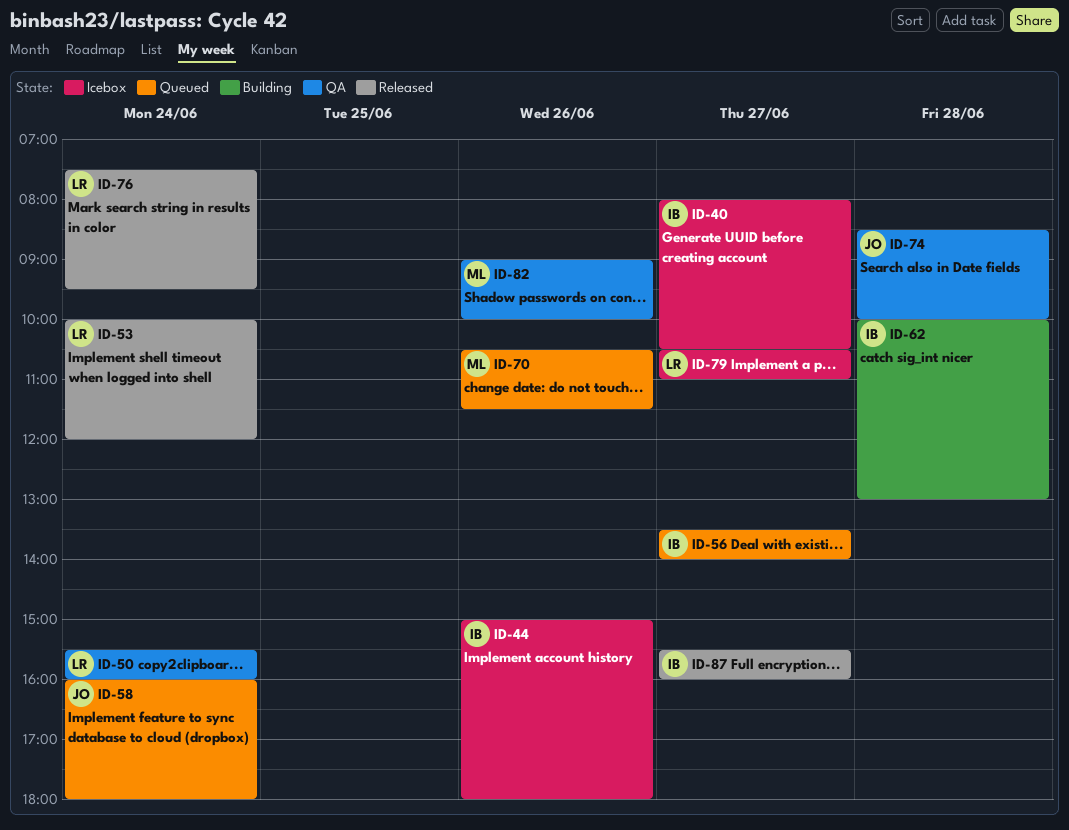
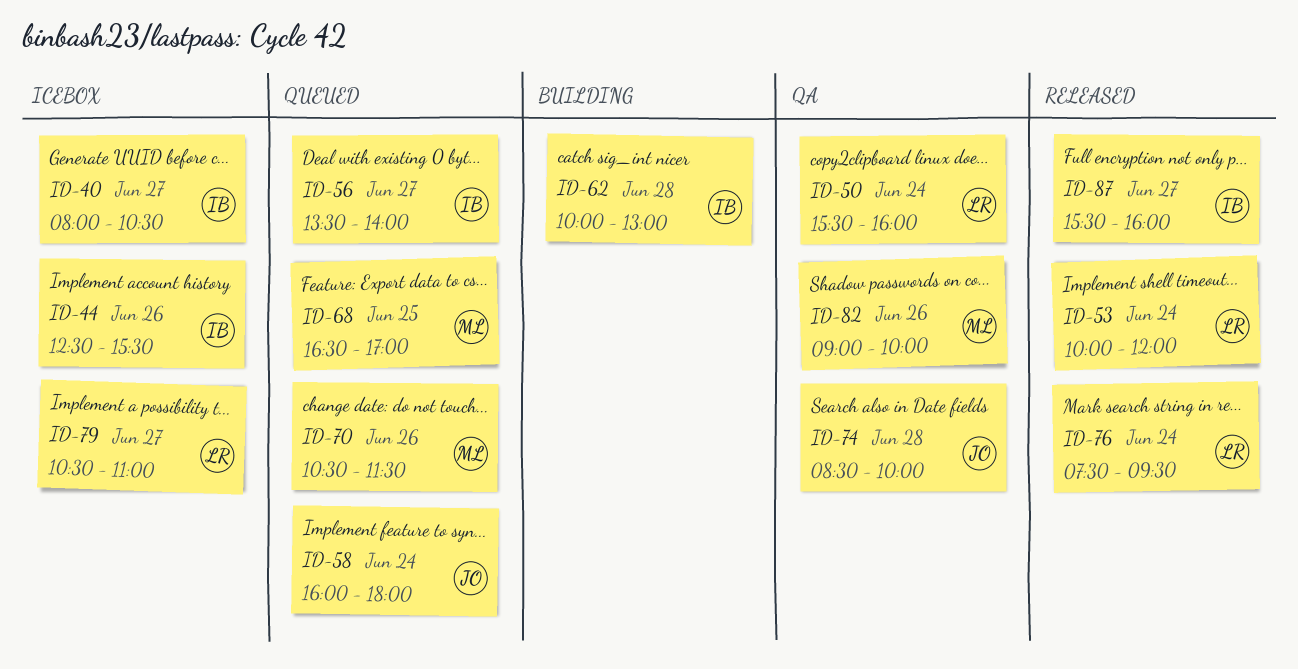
ID-44, begins: 15:00 -> 12:30
ID-44, ends: 18:00 -> 15:30
ID-68: none -> present

